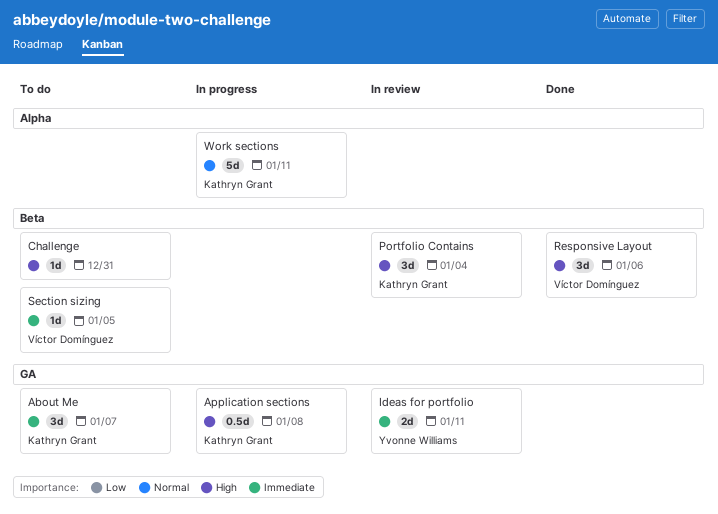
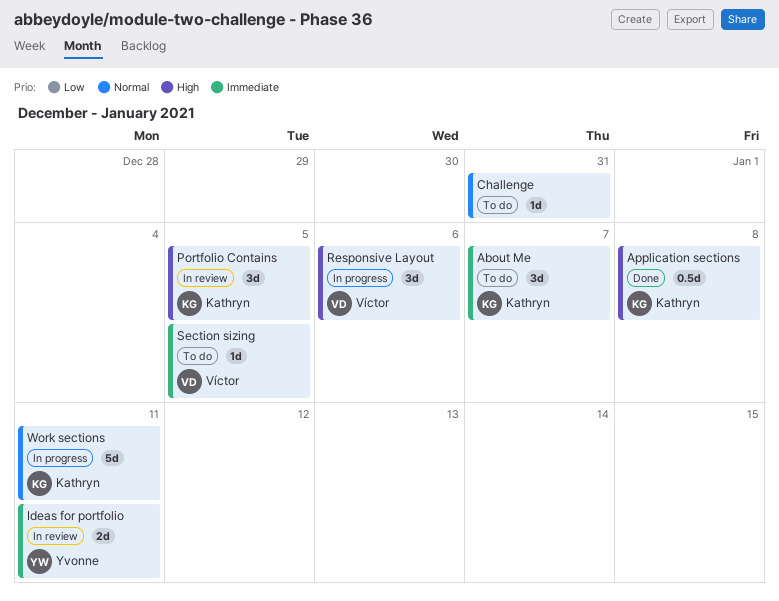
Application sections, status: In progress -> Done
Challenge, priority: High -> Normal
Portfolio Contains, due: Jan 4 -> Jan 5
Responsive Layout, status: Done -> In progress

